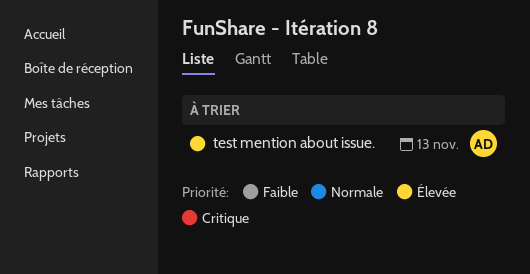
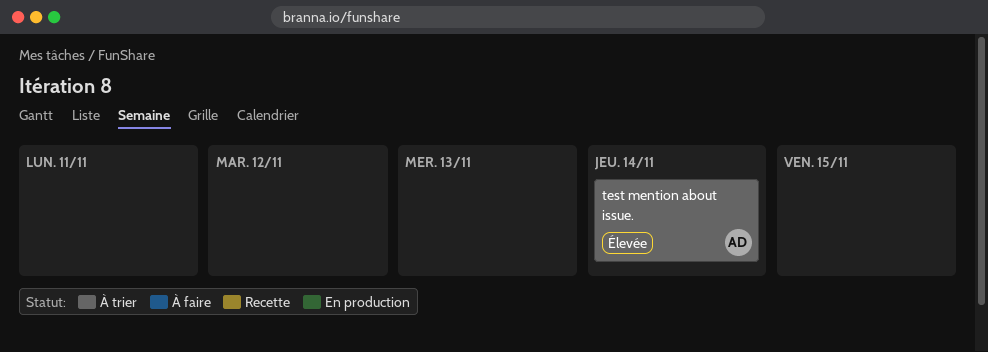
test mention about issue., due: Nov 13 -> Nov 14

